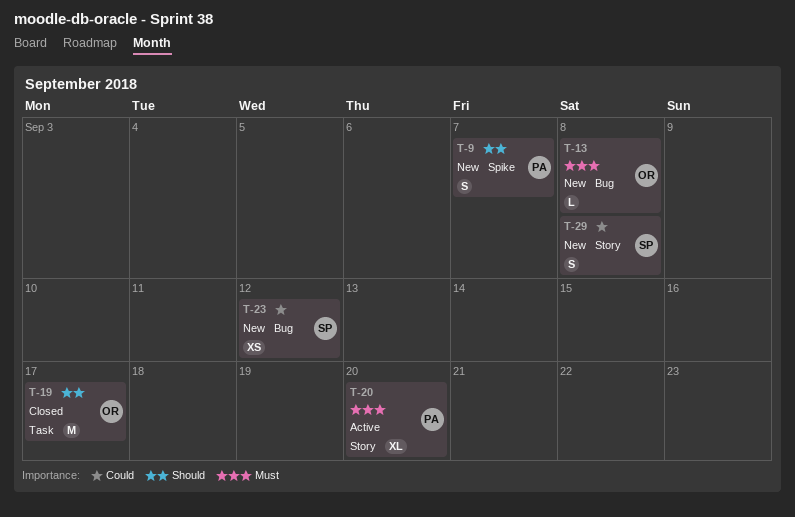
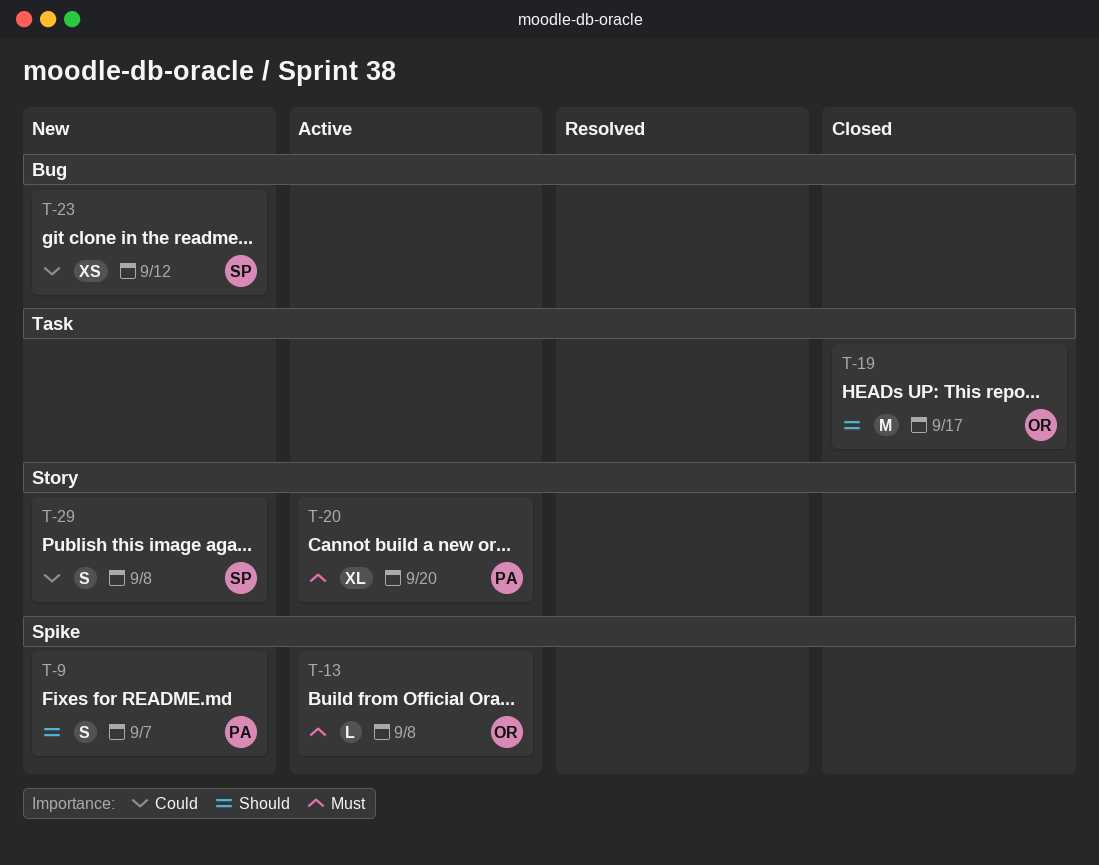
T-13, status: New -> Active
T-13, label: Bug -> Spike

